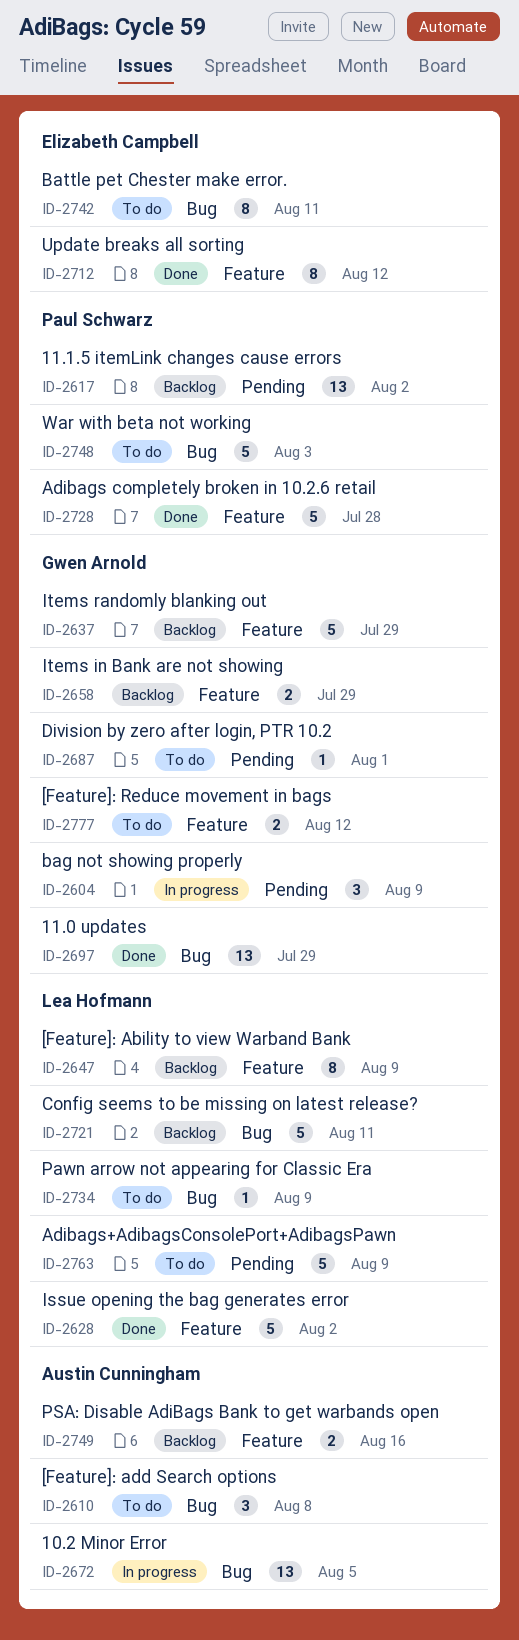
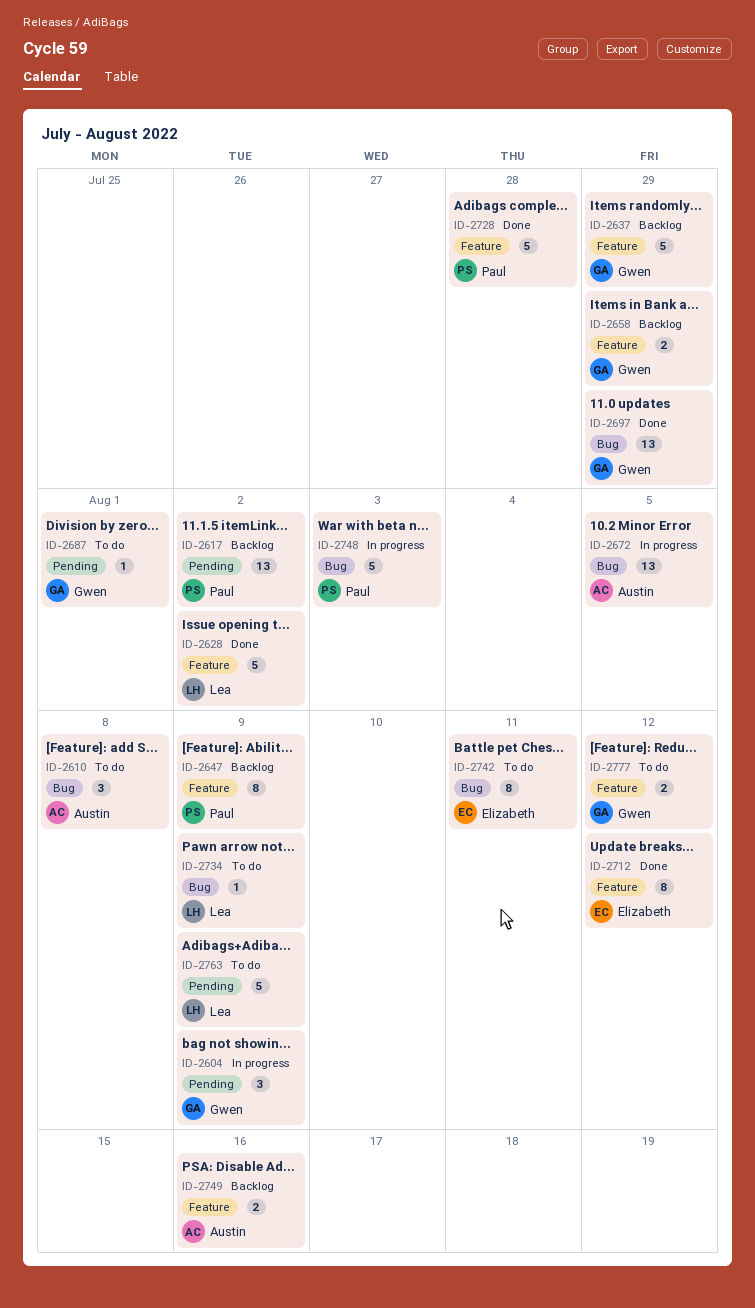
ID-2647, owner: Lea Hofmann -> Paul Schwarz
ID-2721: present -> none
ID-2748, status: To do -> In progress

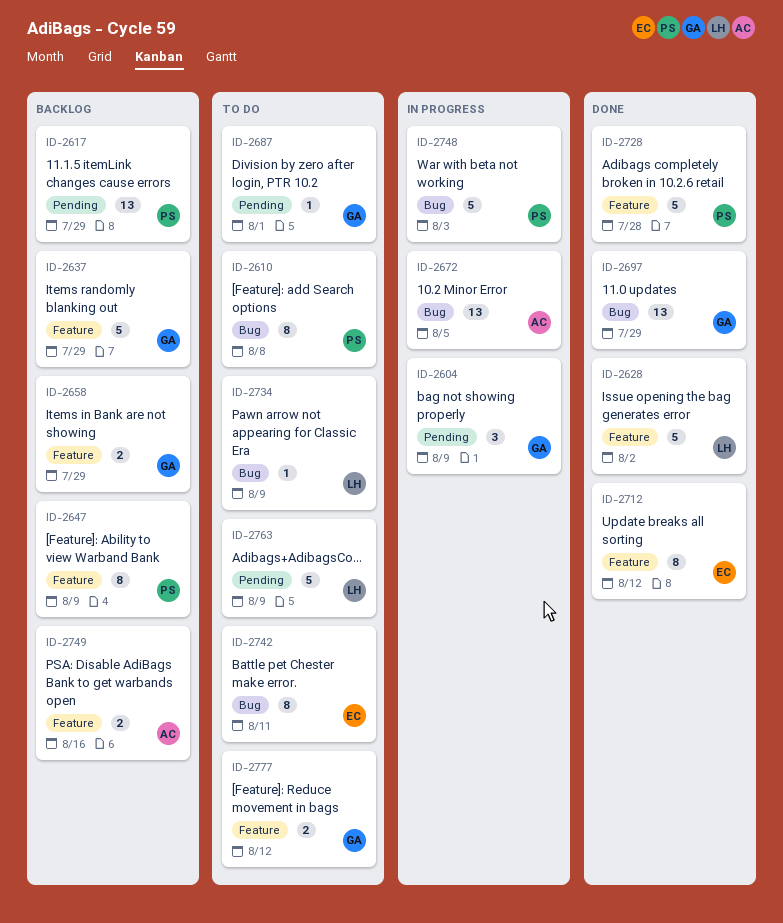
ID-2610, owner: Austin -> Paul
ID-2610, estimate: 3 -> 8
ID-2617, due: Aug 2 -> Jul 29

